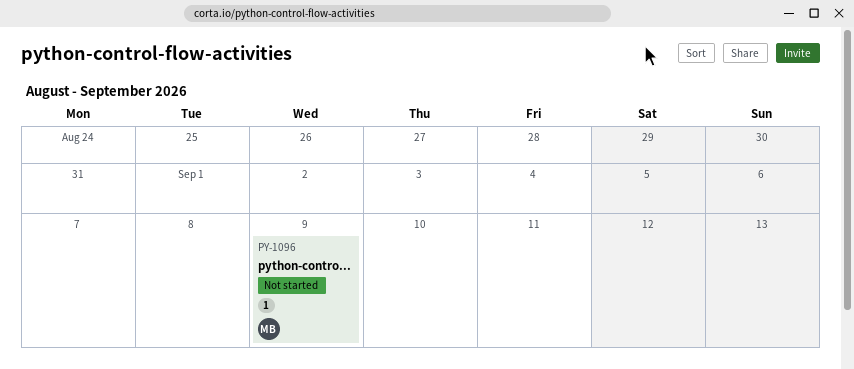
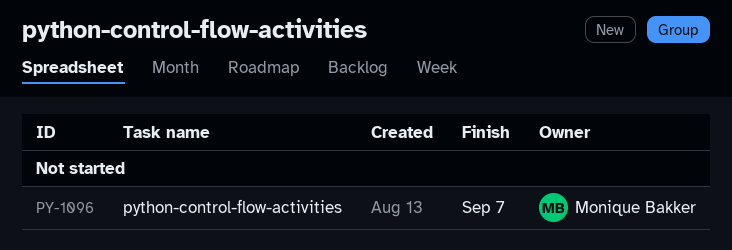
PY-1096, due: Sep 9 -> Sep 7

